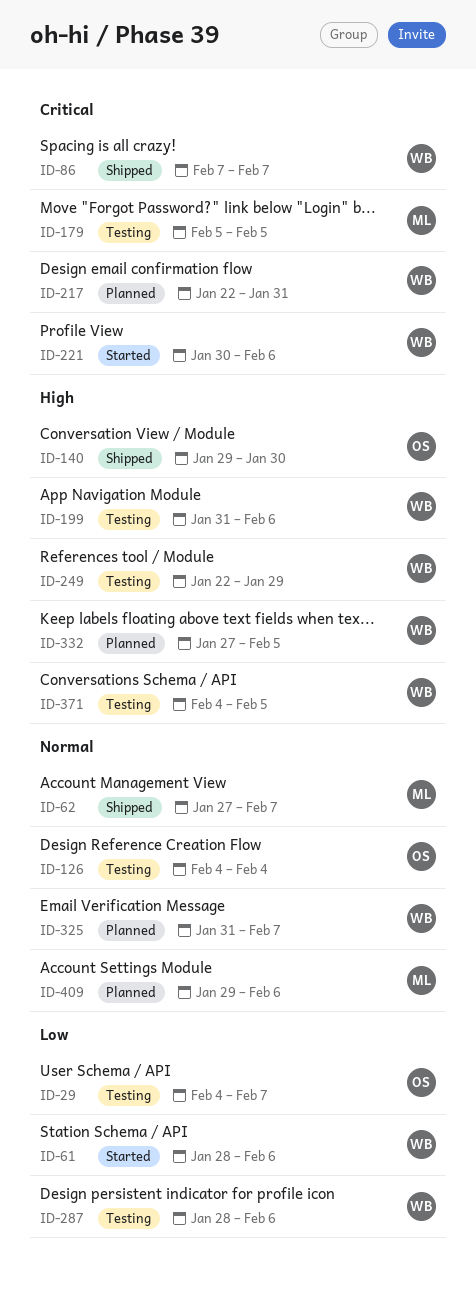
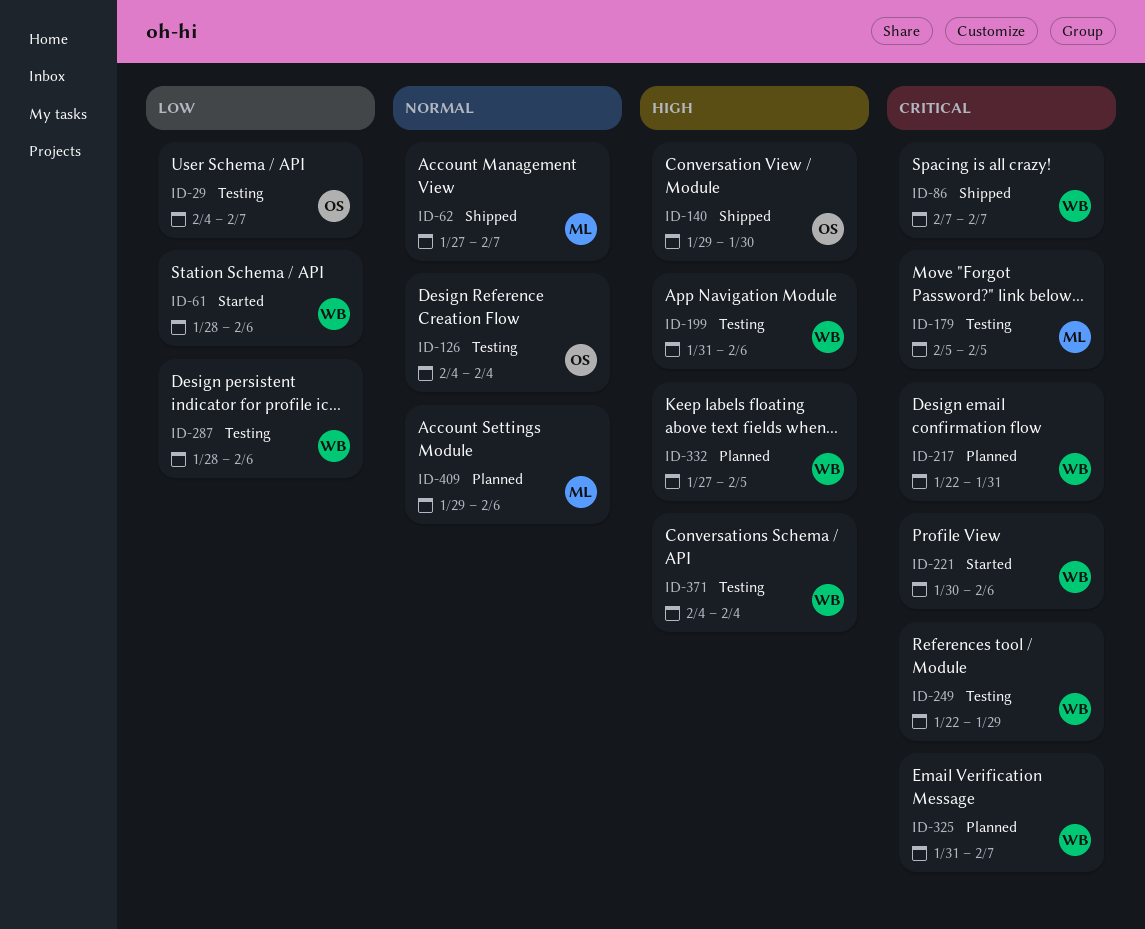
ID-249, priority: High -> Critical
ID-325, priority: Normal -> Critical
ID-371, due: Feb 5 -> Feb 4

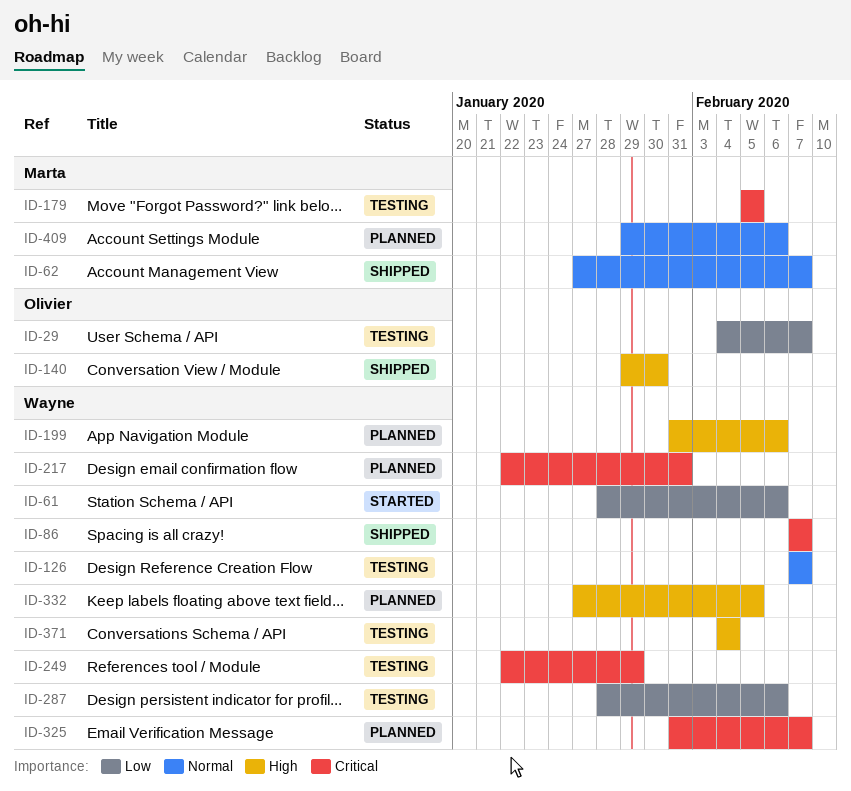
ID-126, owner: Olivier -> Wayne
ID-126, start: Feb 4 -> Feb 7
ID-126, due: Feb 4 -> Feb 7
ID-199, status: Testing -> Planned
ID-221: present -> none

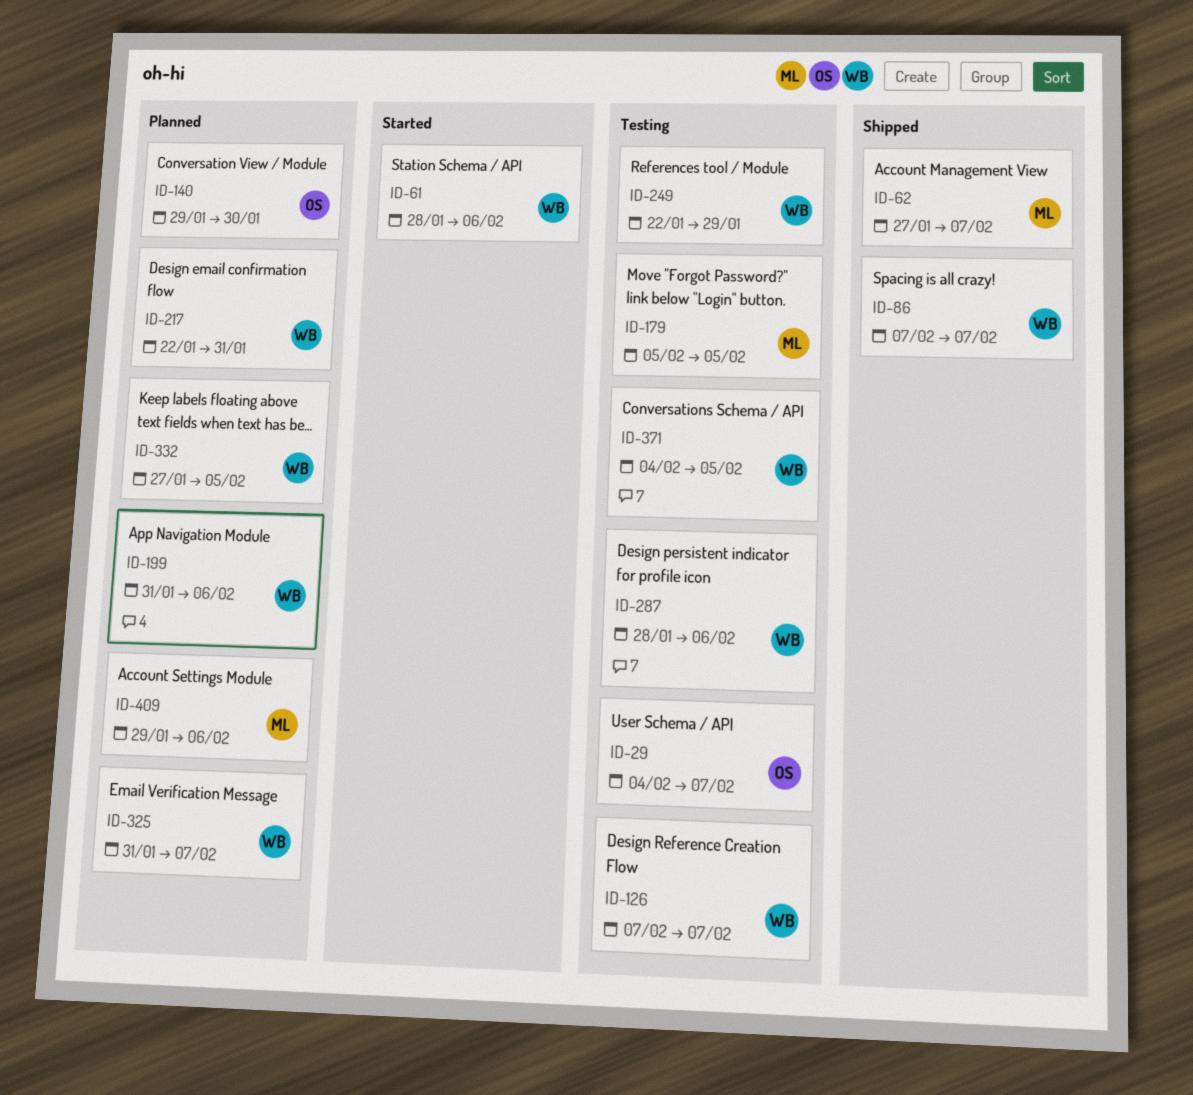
ID-140, status: Shipped -> Planned
ID-371, due: Feb 4 -> Feb 5

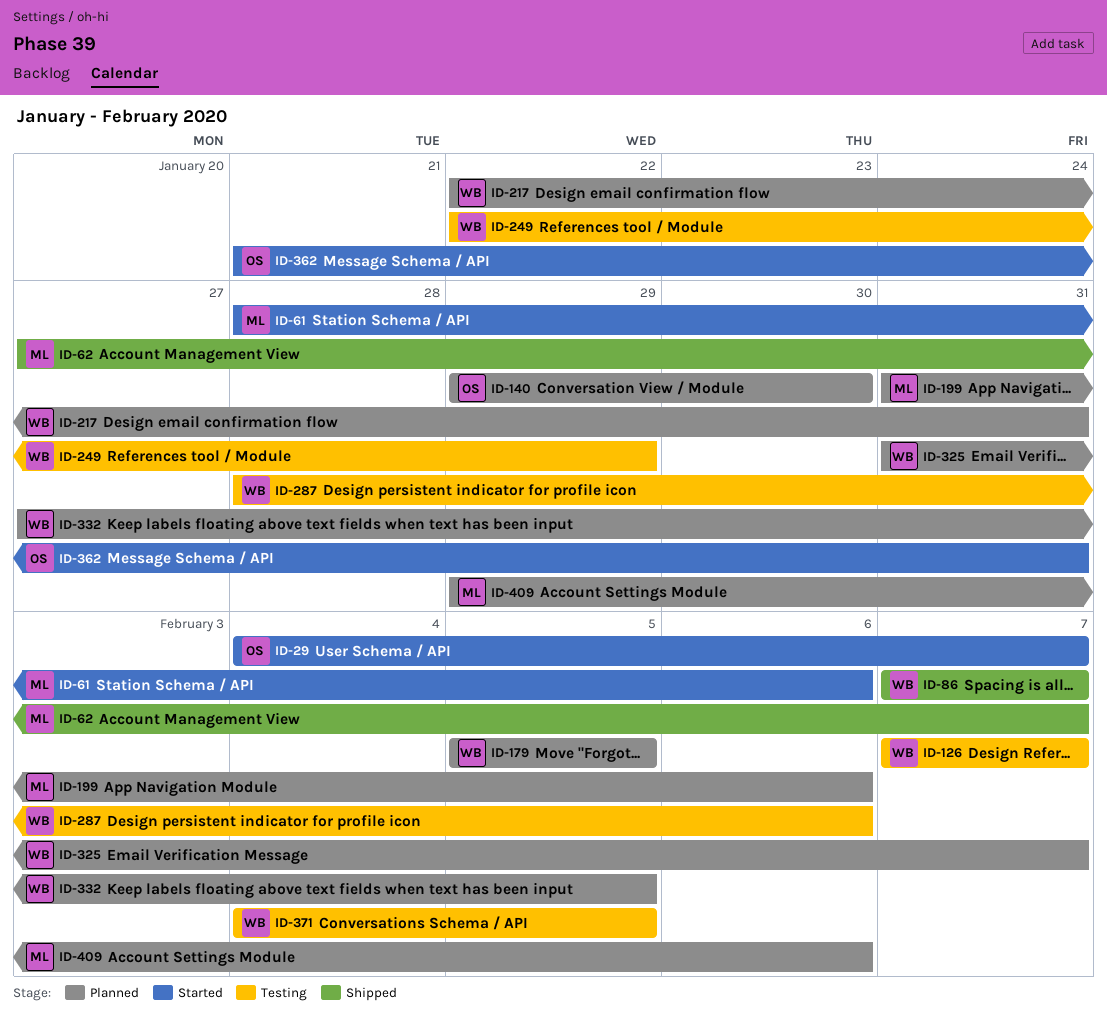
ID-29, status: Testing -> Started
ID-61, owner: WB -> ML
ID-179, status: Testing -> Planned
ID-179, owner: ML -> WB
ID-199, owner: WB -> ML
ID-362: none -> present

